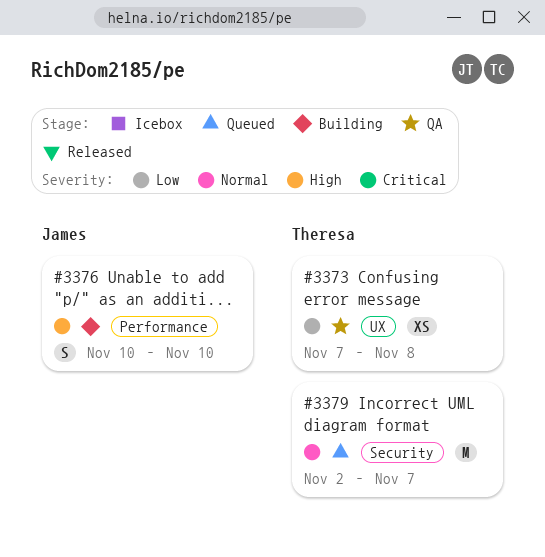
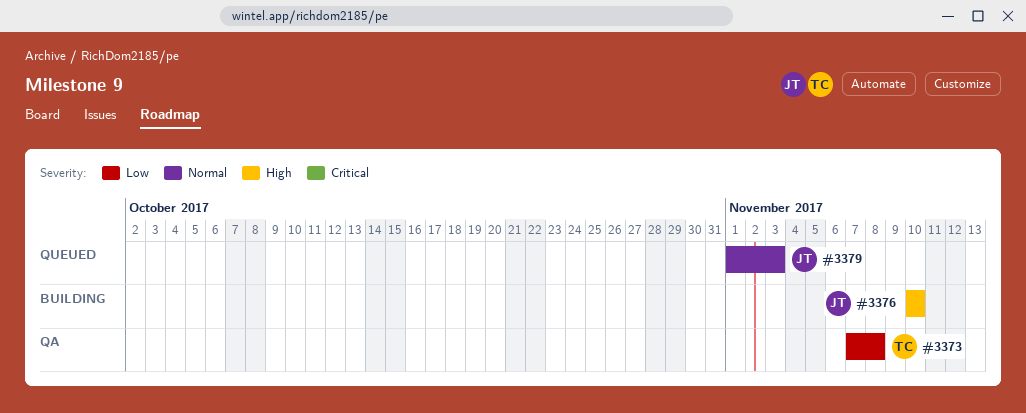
#3379, owner: Theresa -> James
#3379, start: Nov 2 -> Nov 1
#3379, due: Nov 7 -> Nov 3

